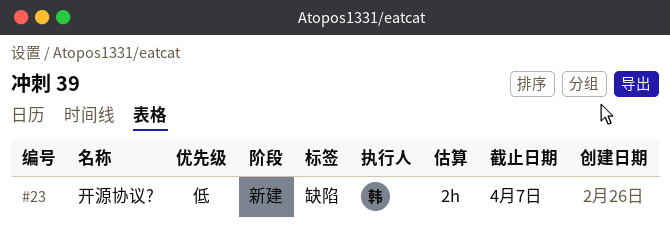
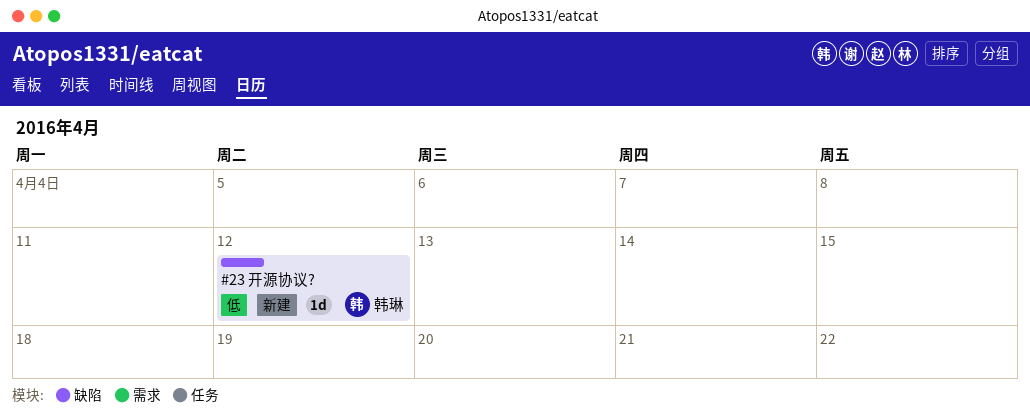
#23, estimate: 2h -> 1d
#23, due: Apr 7 -> Apr 12

